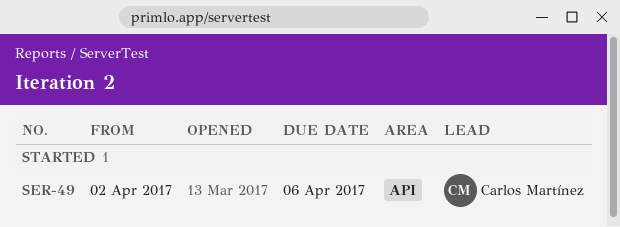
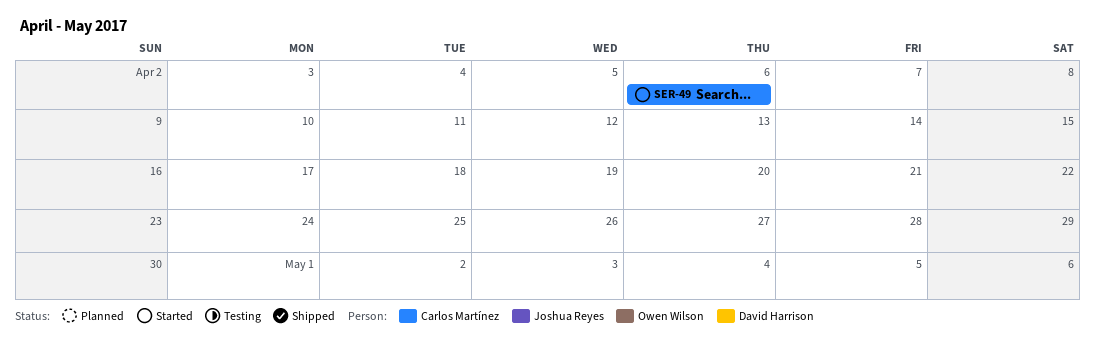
SER-49, start: Apr 2 -> Apr 6

